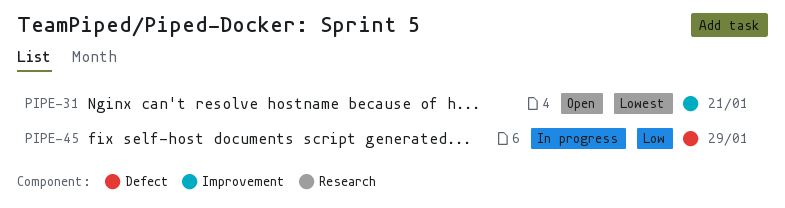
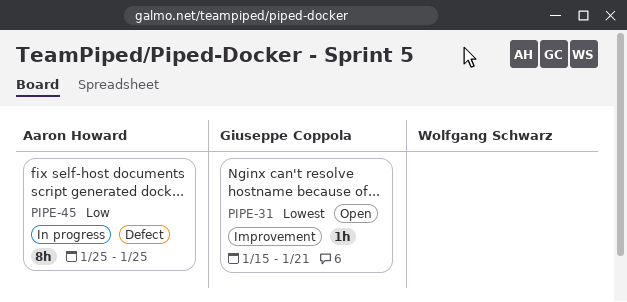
PIPE-45, due: Jan 29 -> Jan 25

